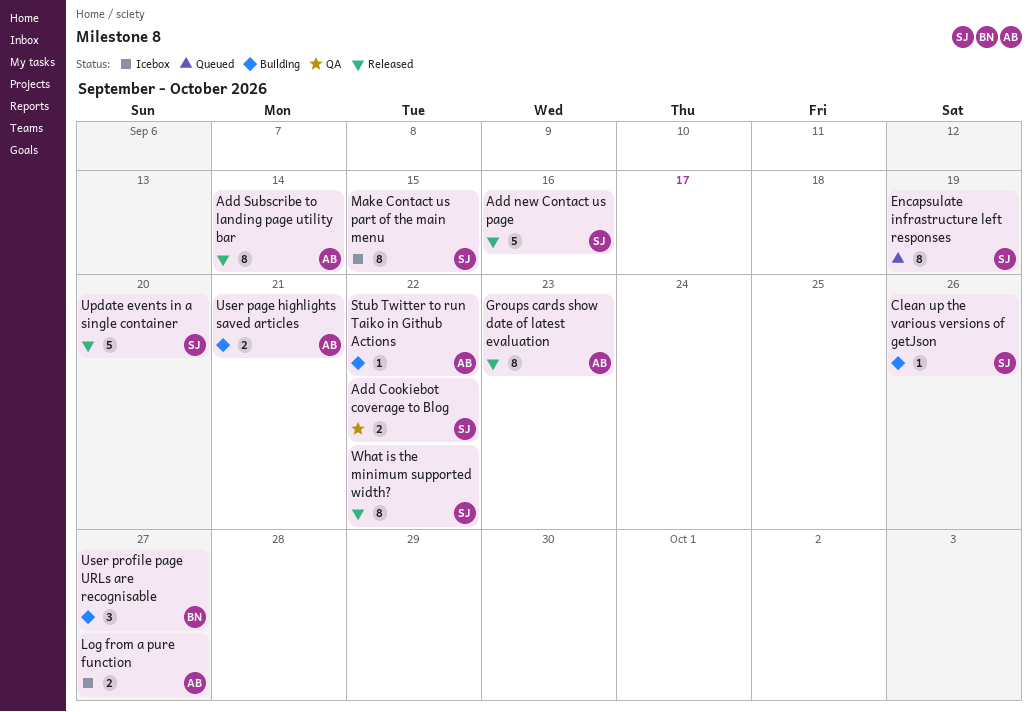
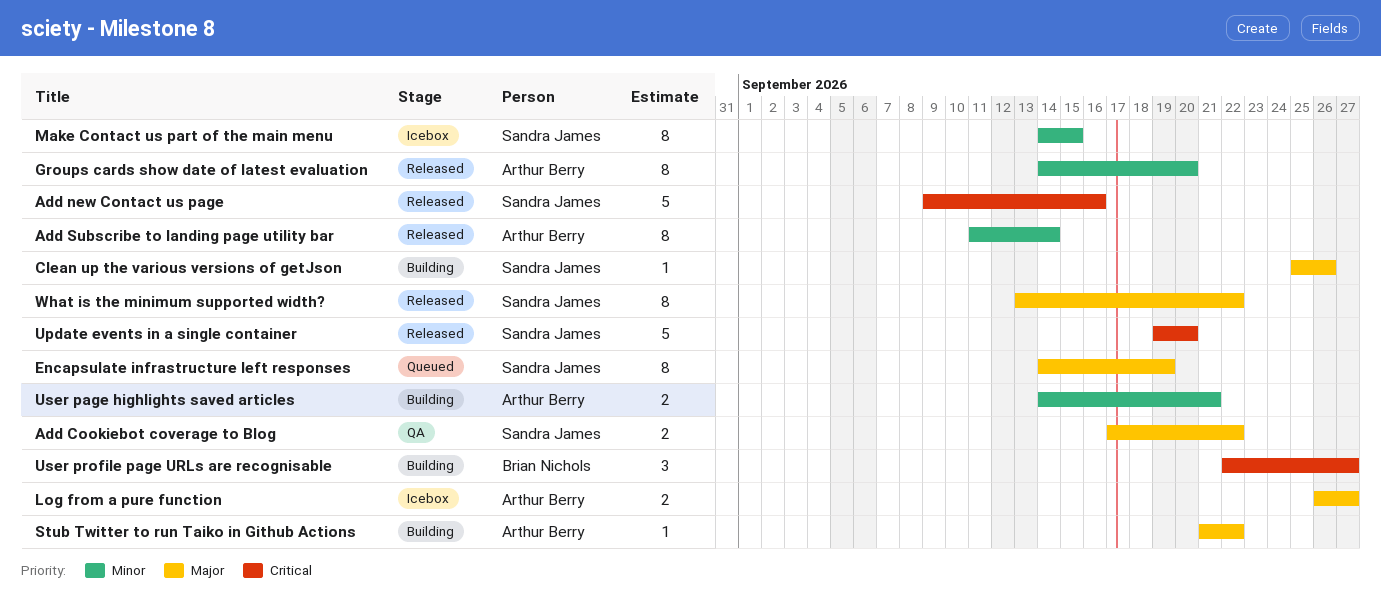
Groups cards show date of latest evaluation, due: Sep 23 -> Sep 20

